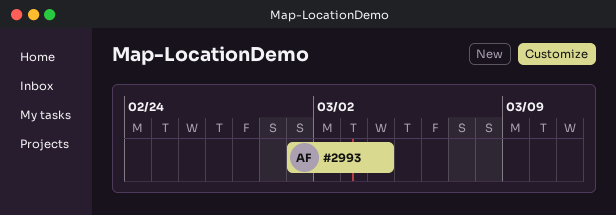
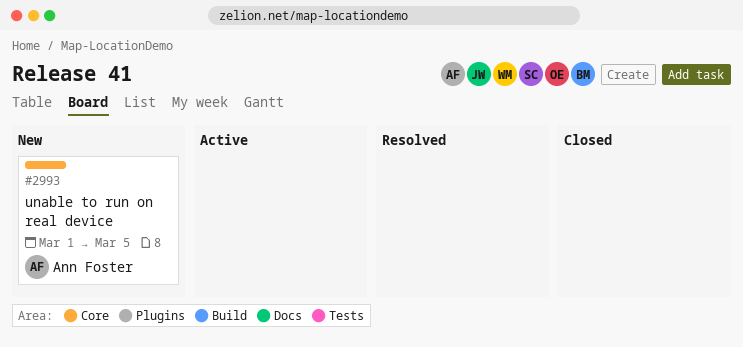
#2993, due: Mar 4 -> Mar 5

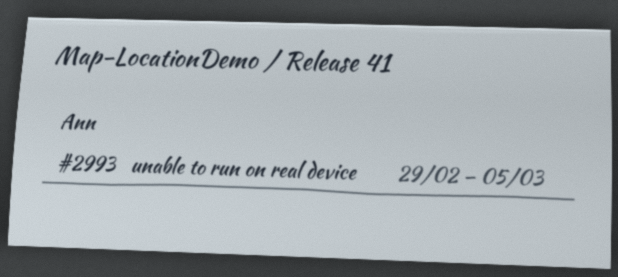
#2993, start: Mar 1 -> Feb 29

